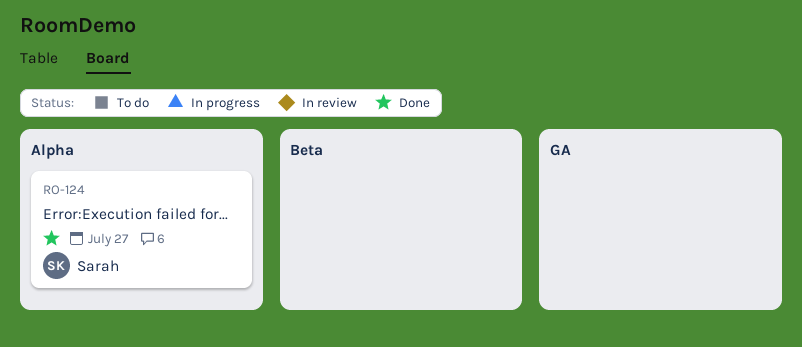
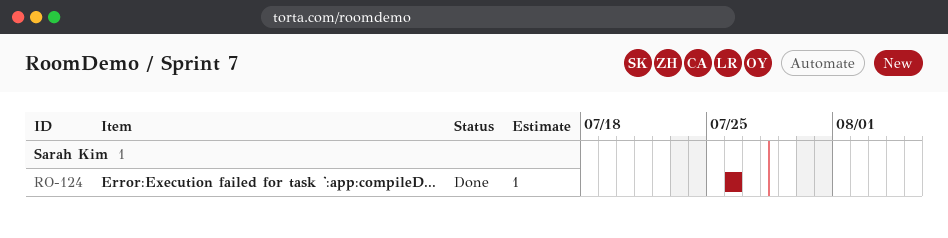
RO-124, due: Jul 27 -> Jul 26

